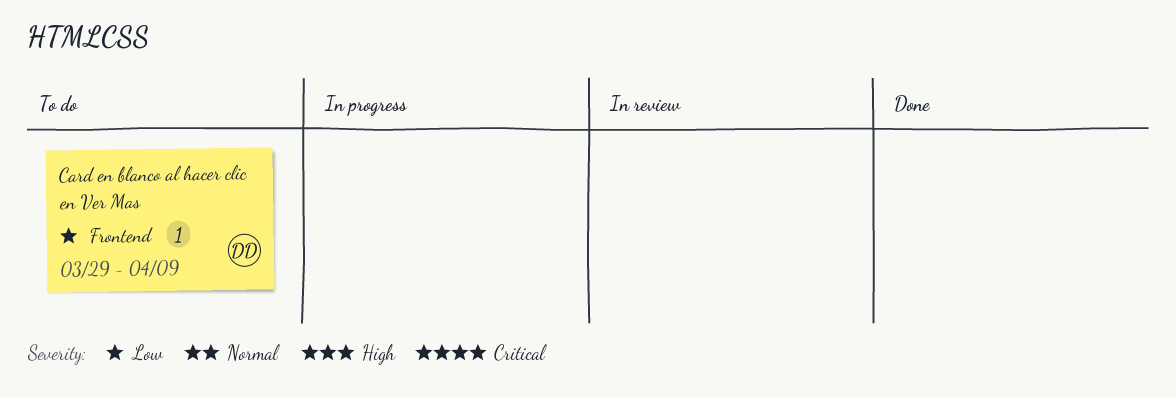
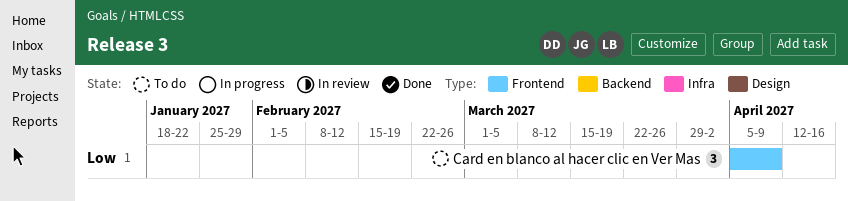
Card en blanco al hacer clic en Ver Mas, estimate: 1 -> 3
Card en blanco al hacer clic en Ver Mas, start: Mar 29 -> Apr 5

